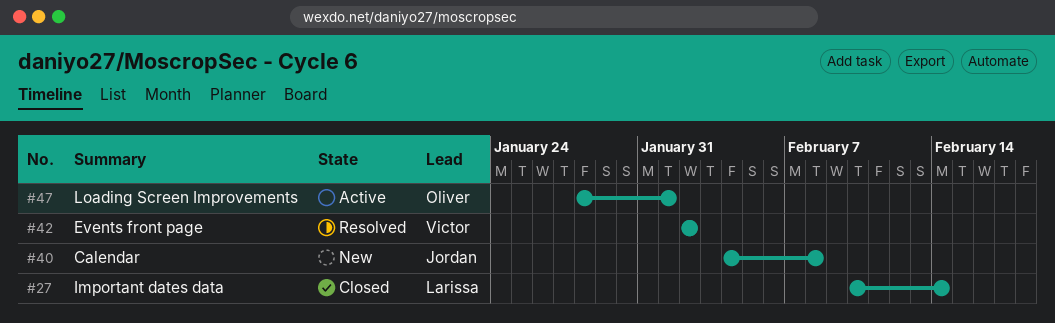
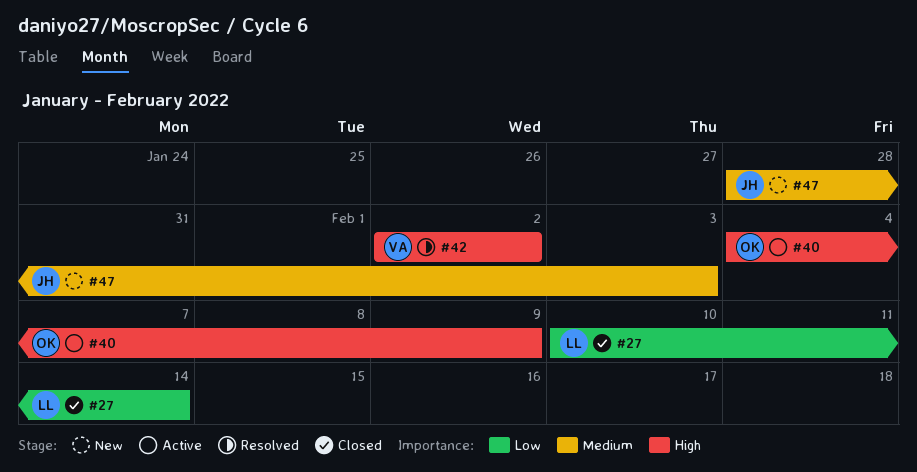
#40, status: New -> Active
#40, owner: Jordan -> Oliver
#40, due: Feb 8 -> Feb 9
#47, status: Active -> New
#47, owner: Oliver -> Jordan
#47, due: Feb 1 -> Feb 3

